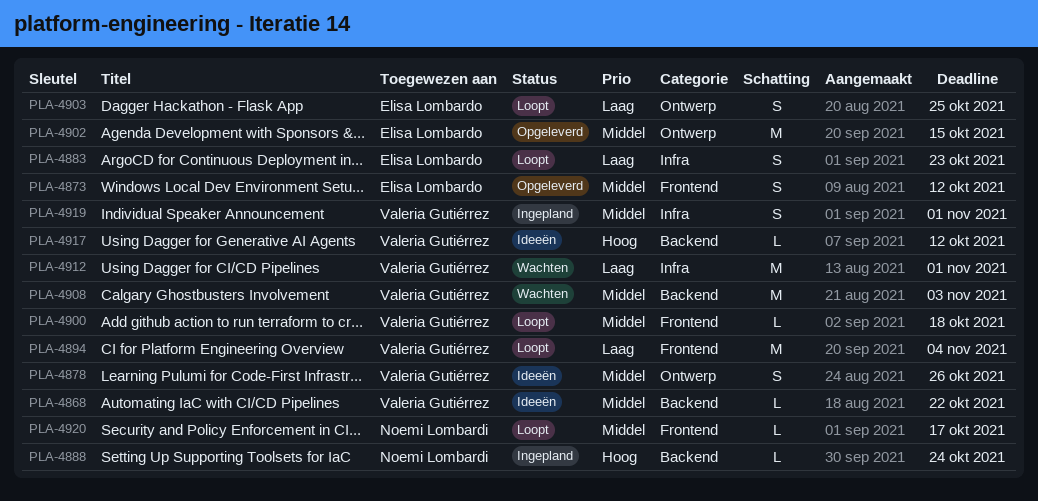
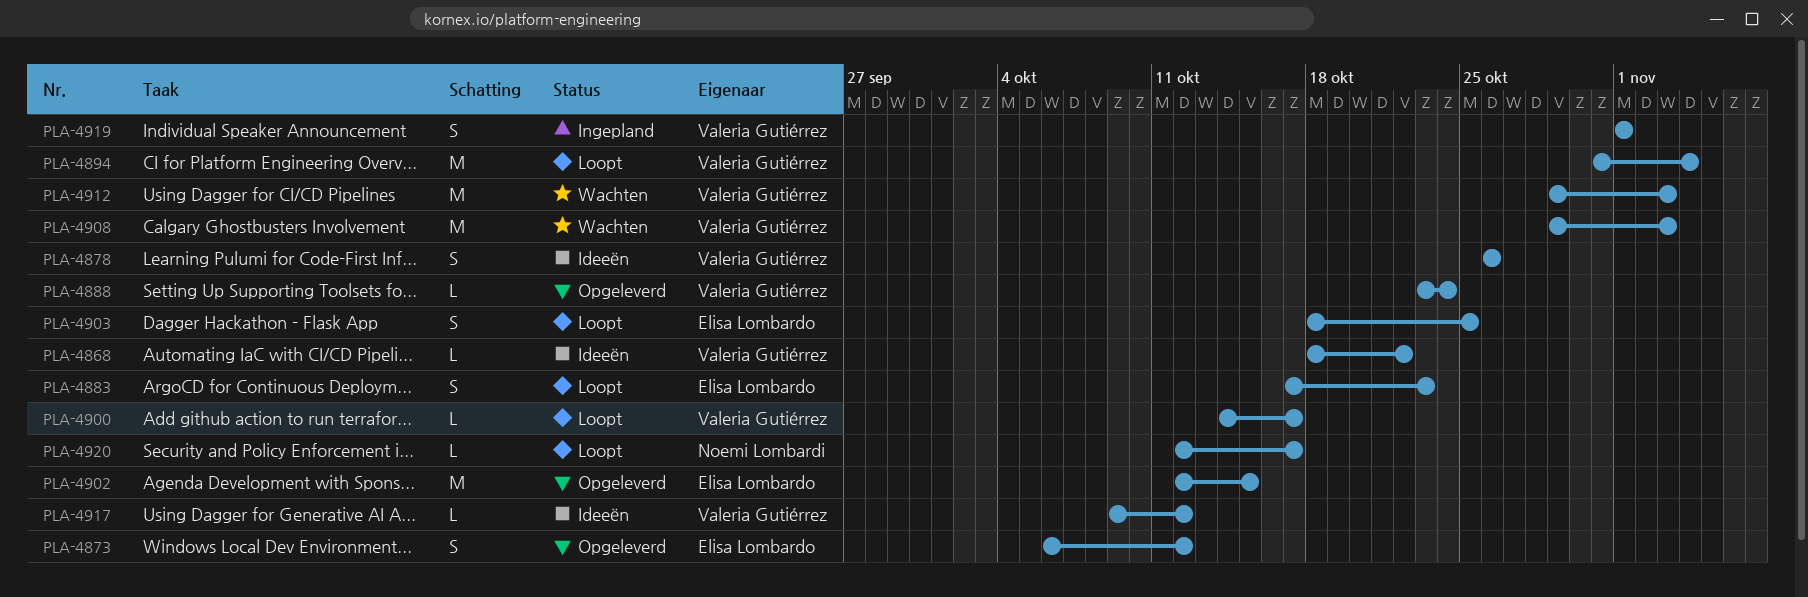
PLA-4888, status: Ingepland -> Opgeleverd
PLA-4888, owner: Noemi Lombardi -> Valeria Gutiérrez
PLA-4900, due: Oct 18 -> Oct 17
PLA-4912, due: Nov 1 -> Nov 3

